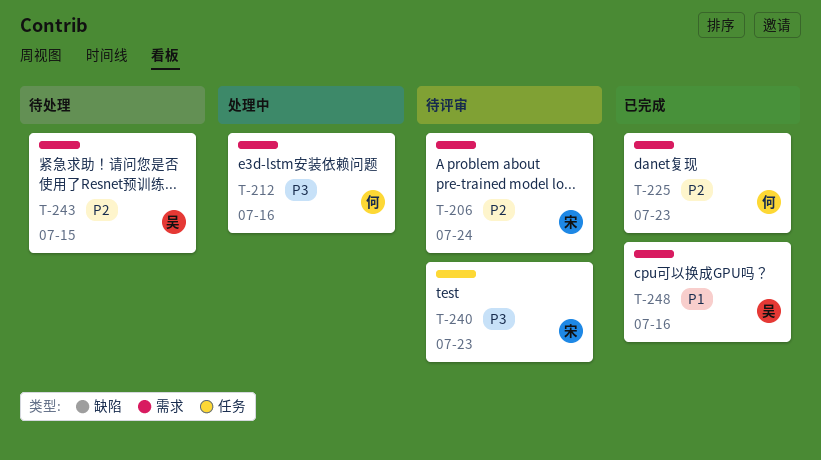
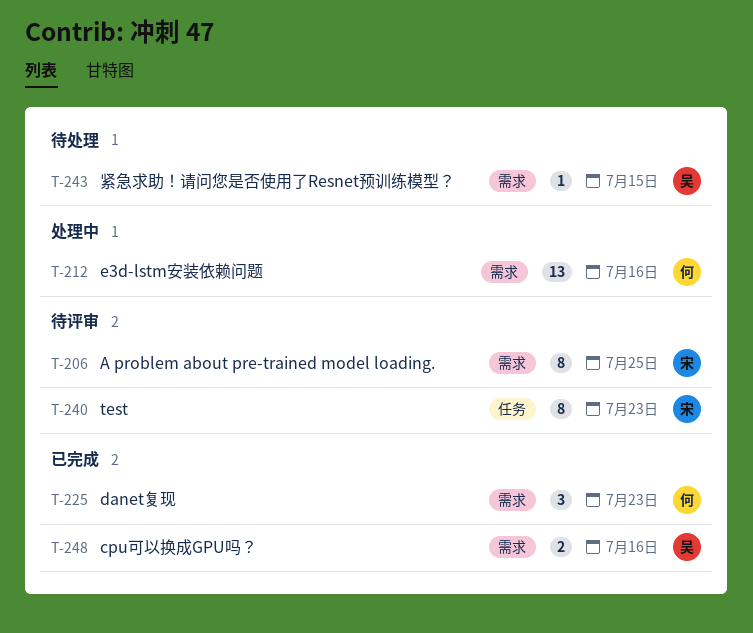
T-206, due: Jul 24 -> Jul 25

